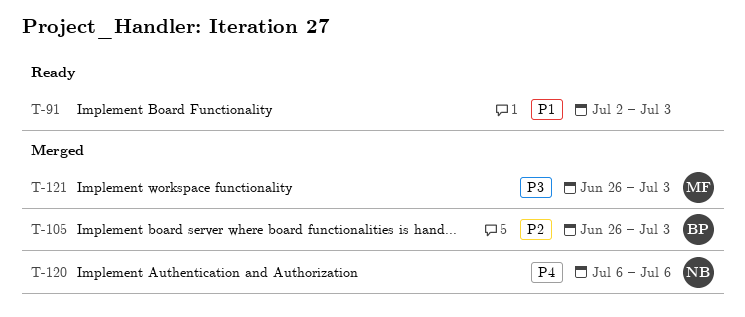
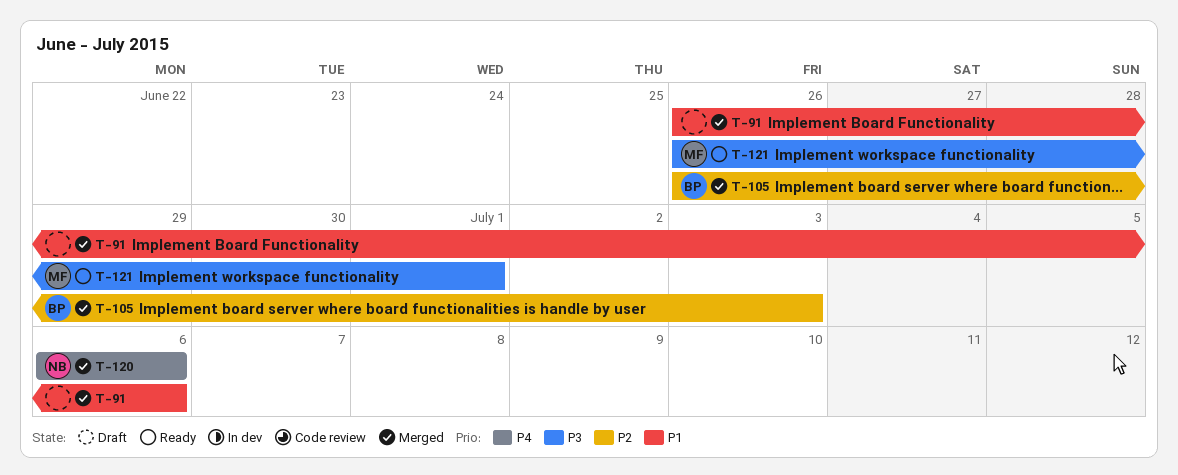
T-91, status: Ready -> Merged
T-91, start: Jul 2 -> Jun 26
T-91, due: Jul 3 -> Jul 6
T-121, status: Merged -> Ready
T-121, due: Jul 3 -> Jul 1

